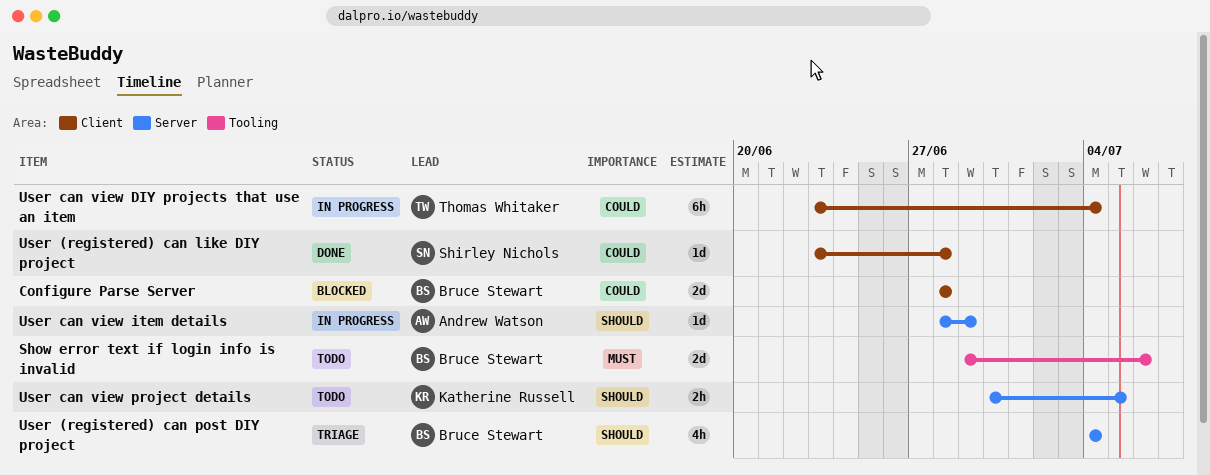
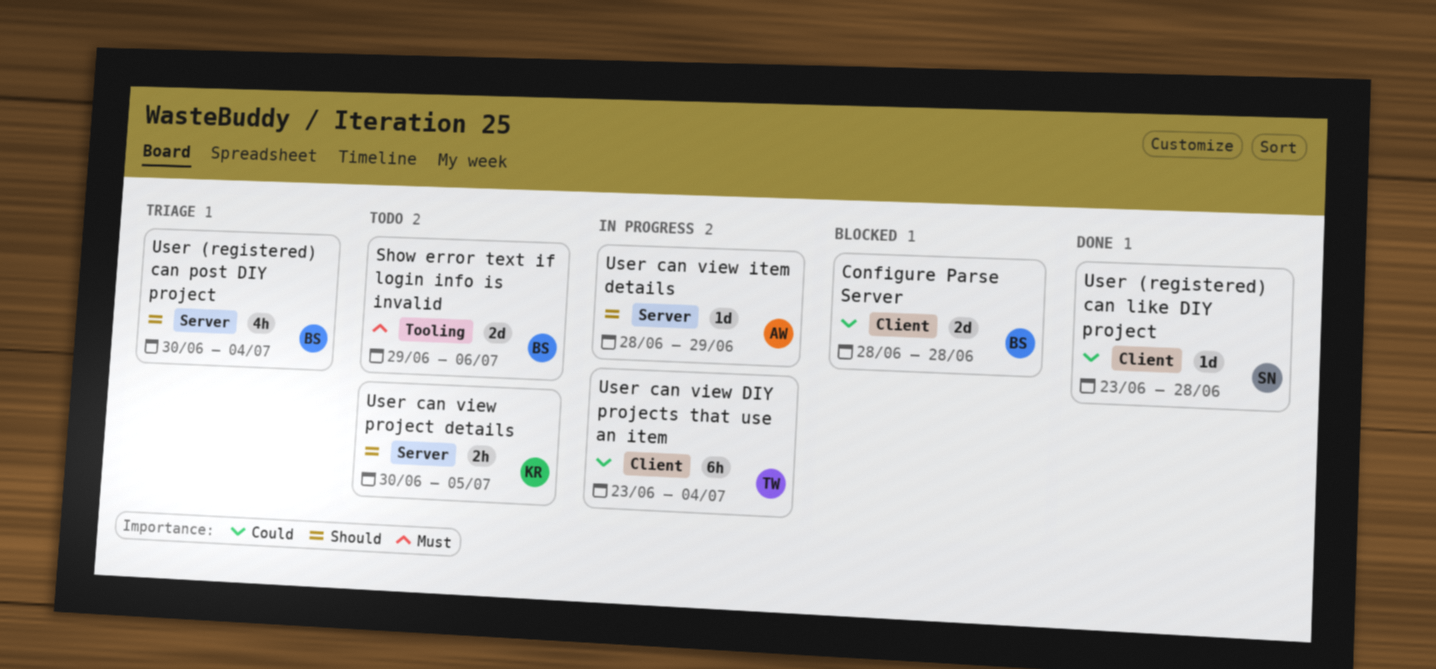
User (registered) can post DIY project, start: Jul 4 -> Jun 30

